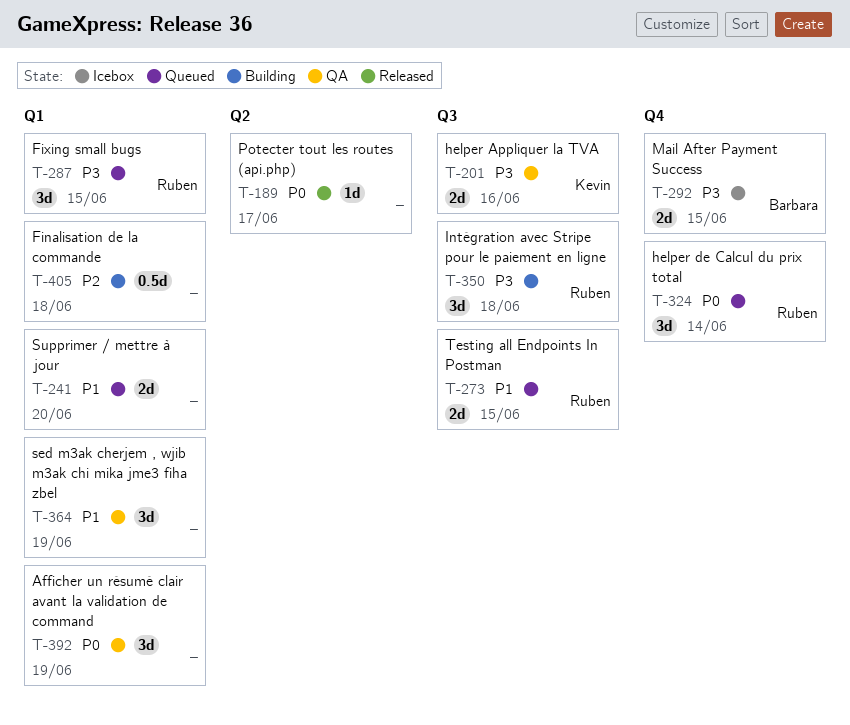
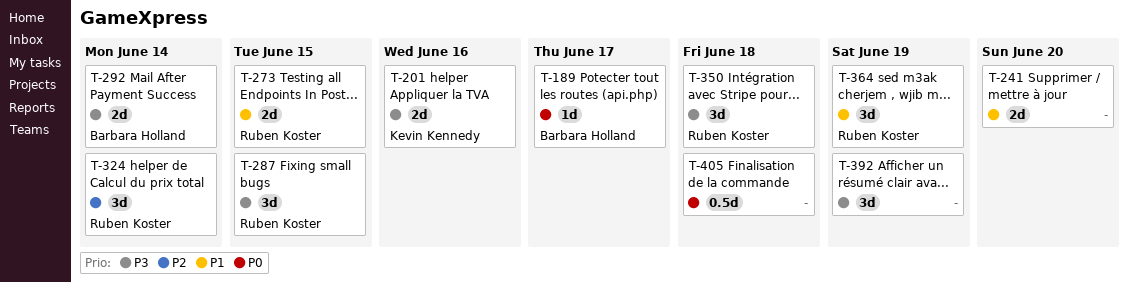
T-189, owner: none -> Barbara Holland
T-292, due: Jun 15 -> Jun 14
T-324, priority: P0 -> P2
T-364, owner: none -> Ruben Koster
T-392, priority: P0 -> P3
T-405, priority: P2 -> P0

